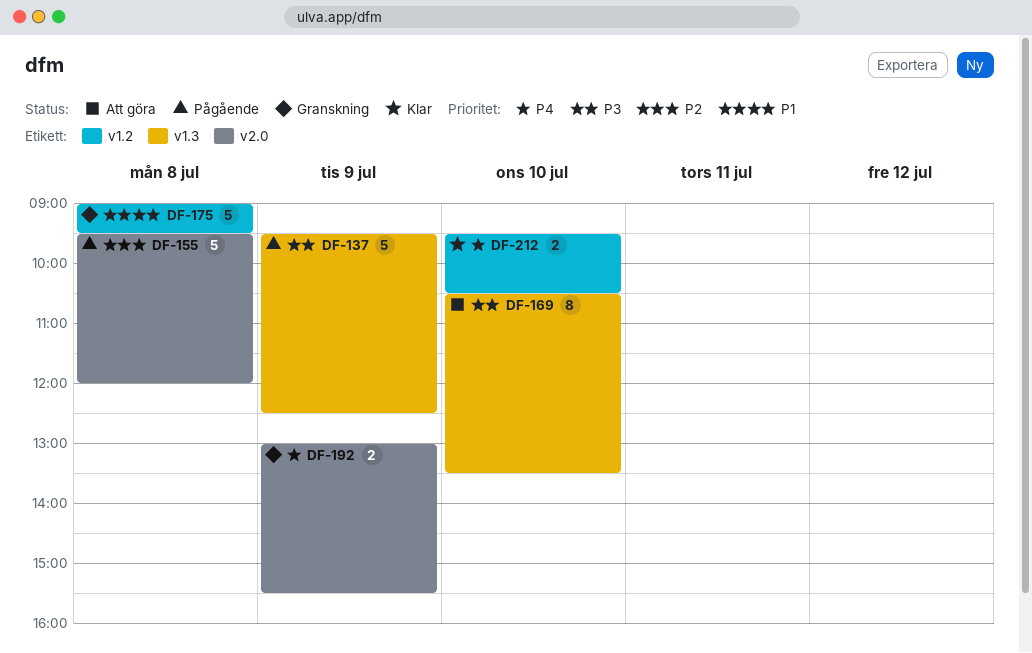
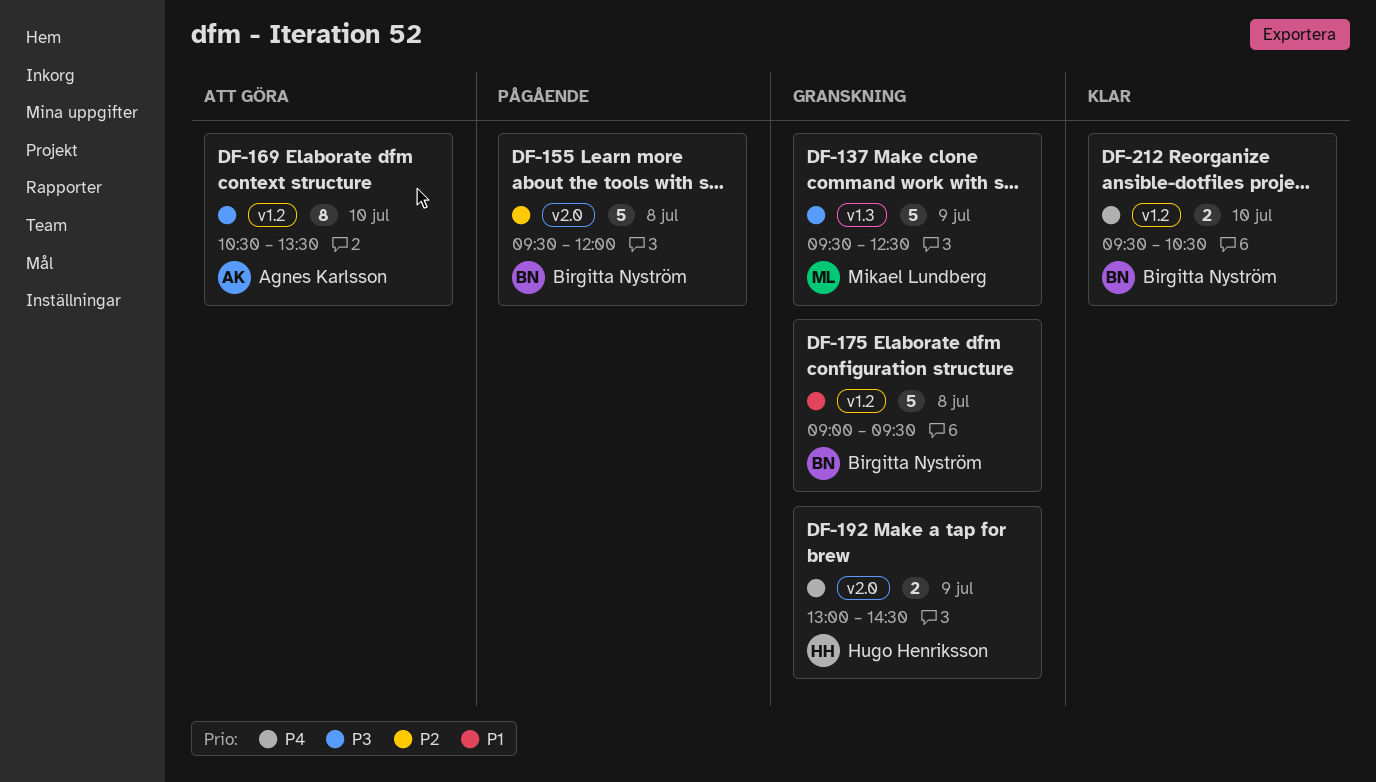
DF-137, status: Pågående -> Granskning
DF-169, label: v1.3 -> v1.2
DF-192, ends: 15:30 -> 14:30

